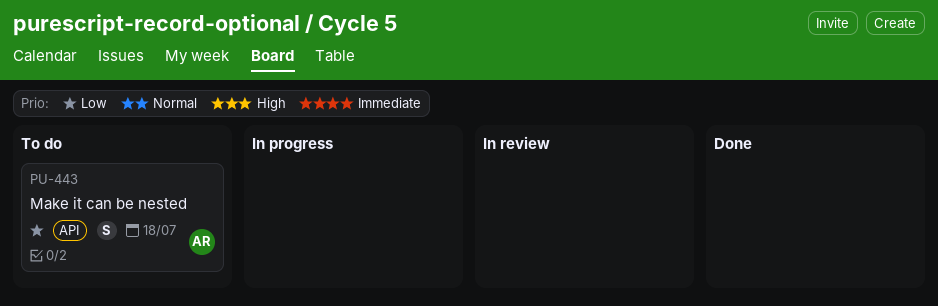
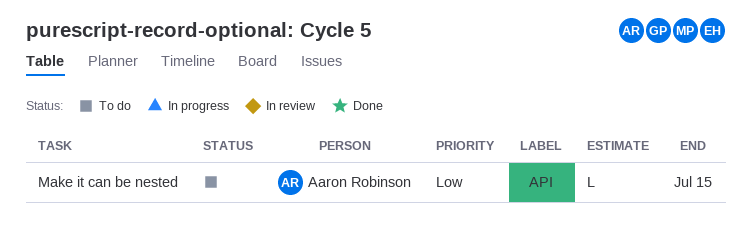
Make it can be nested, estimate: S -> L
Make it can be nested, due: Jul 18 -> Jul 15

